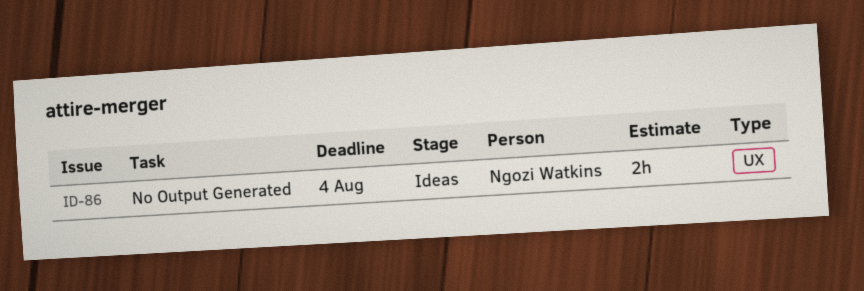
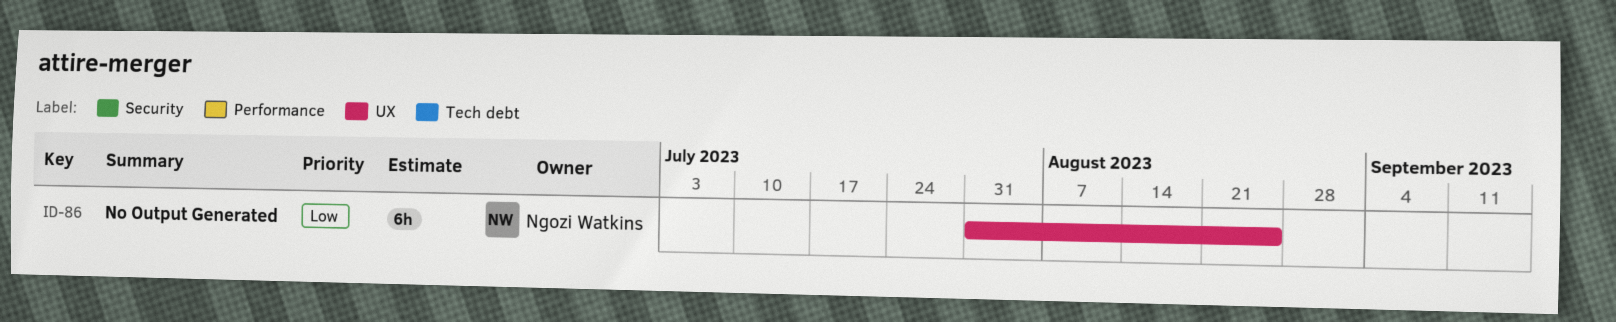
ID-86, estimate: 2h -> 6h
ID-86, due: Aug 4 -> Aug 25

